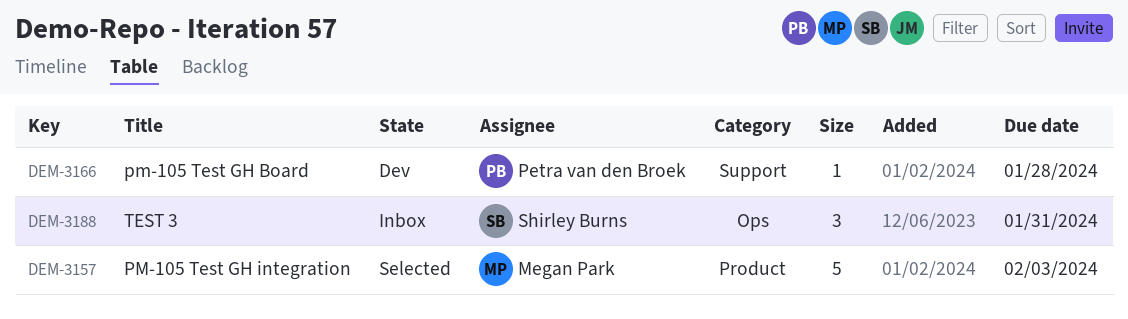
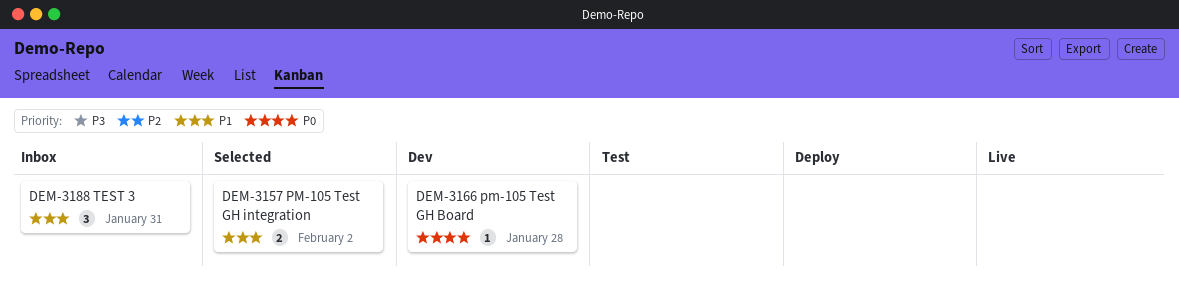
DEM-3157, estimate: 5 -> 2
DEM-3157, due: Feb 3 -> Feb 2

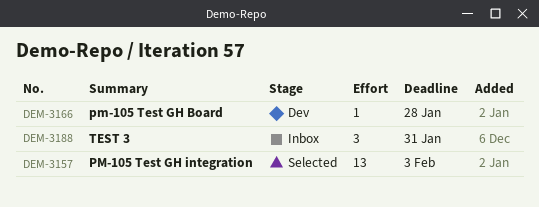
DEM-3157, estimate: 2 -> 13
DEM-3157, due: Feb 2 -> Feb 3

